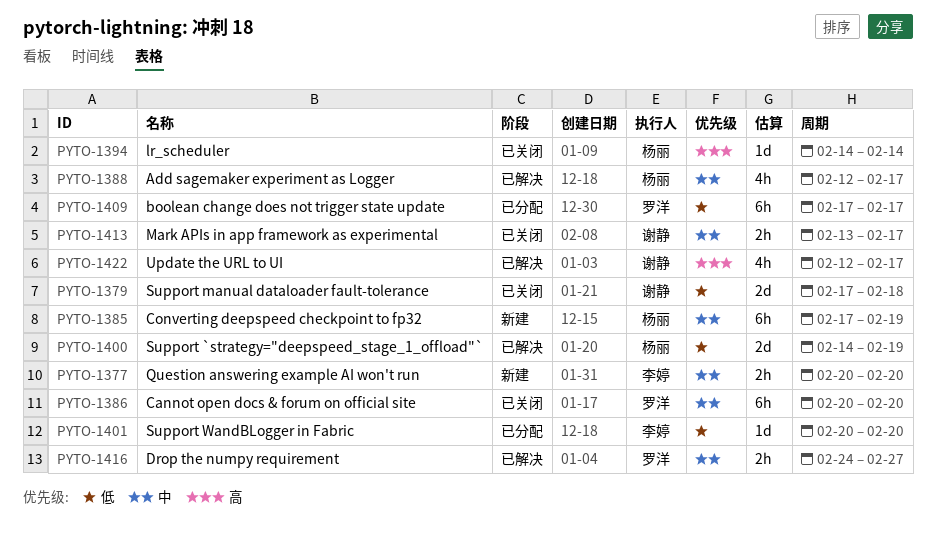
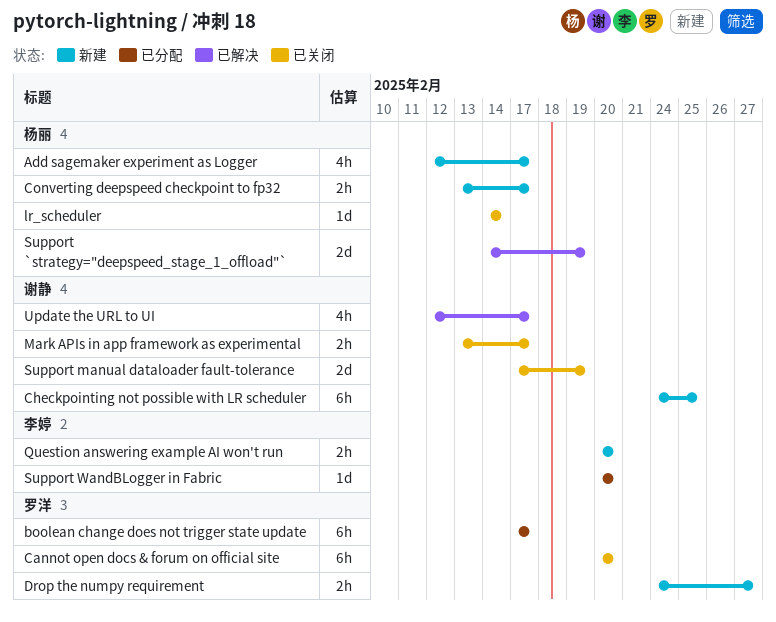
Add sagemaker experiment as Logger, status: 已解决 -> 新建
Checkpointing not possible with LR scheduler: none -> present
Converting deepspeed checkpoint to fp32, estimate: 6h -> 2h
Converting deepspeed checkpoint to fp32, start: Feb 17 -> Feb 13
Converting deepspeed checkpoint to fp32, due: Feb 19 -> Feb 17
Drop the numpy requirement, status: 已解决 -> 新建
Support manual dataloader fault-tolerance, due: Feb 18 -> Feb 19

